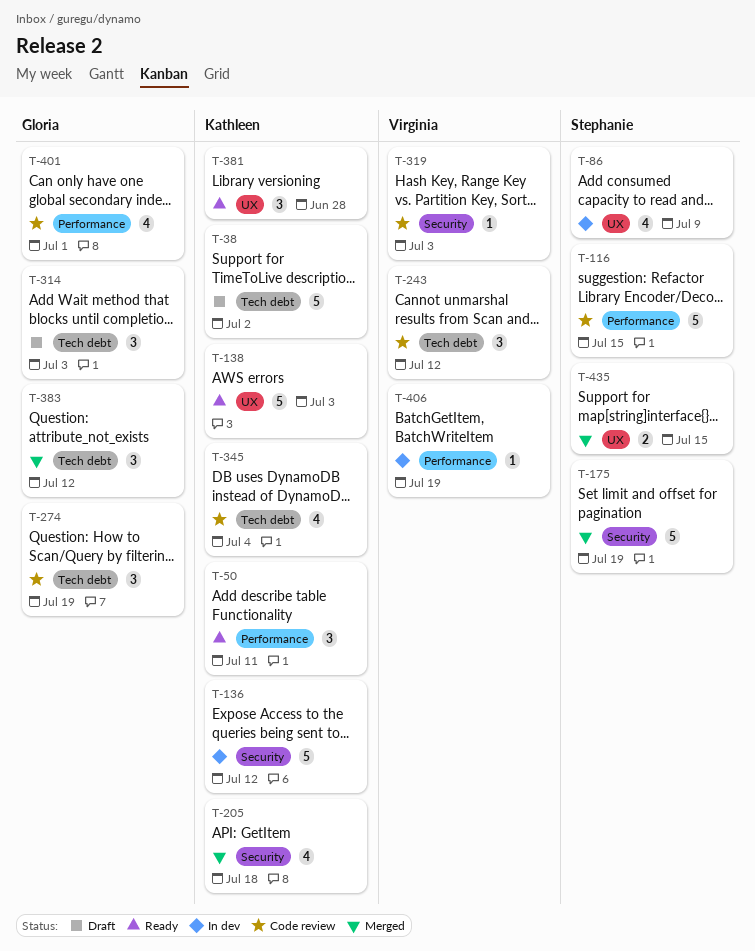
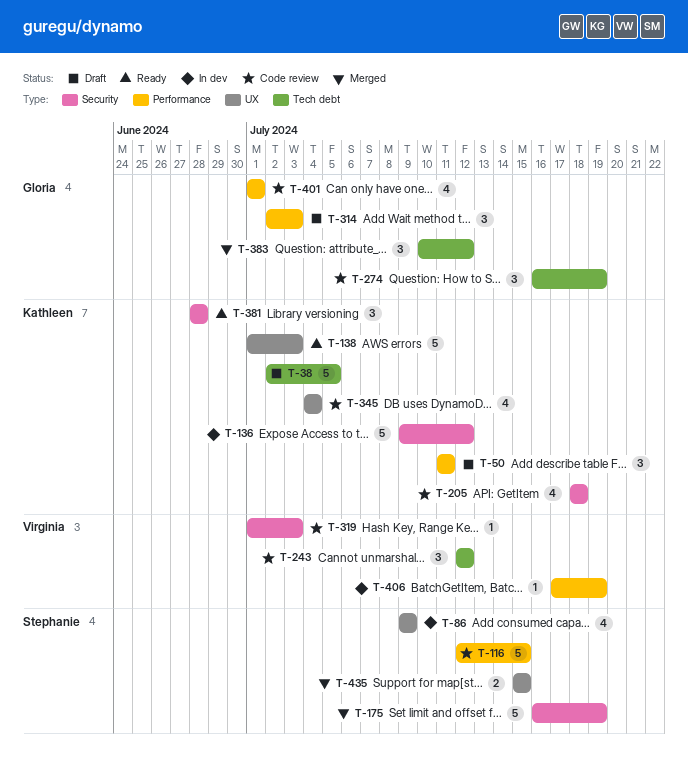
T-38, due: Jul 2 -> Jul 5
T-50, status: Ready -> Draft
T-205, status: Merged -> Code review
T-314, label: Tech debt -> Performance
T-345, label: Tech debt -> UX
T-381, label: UX -> Security

